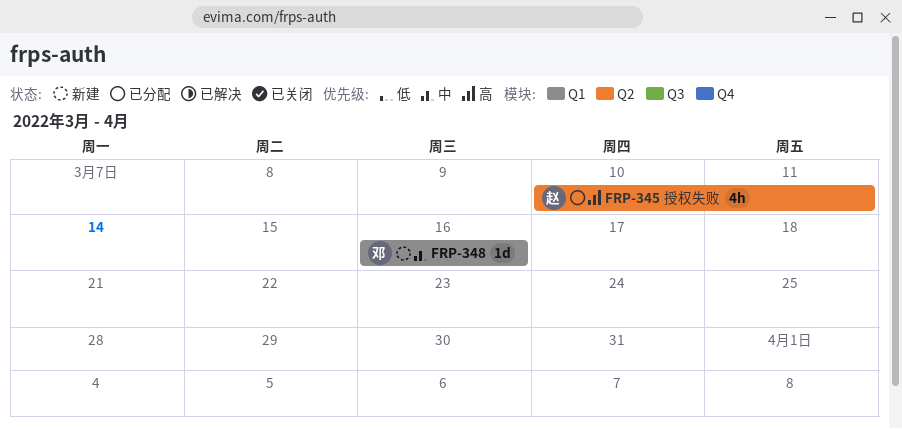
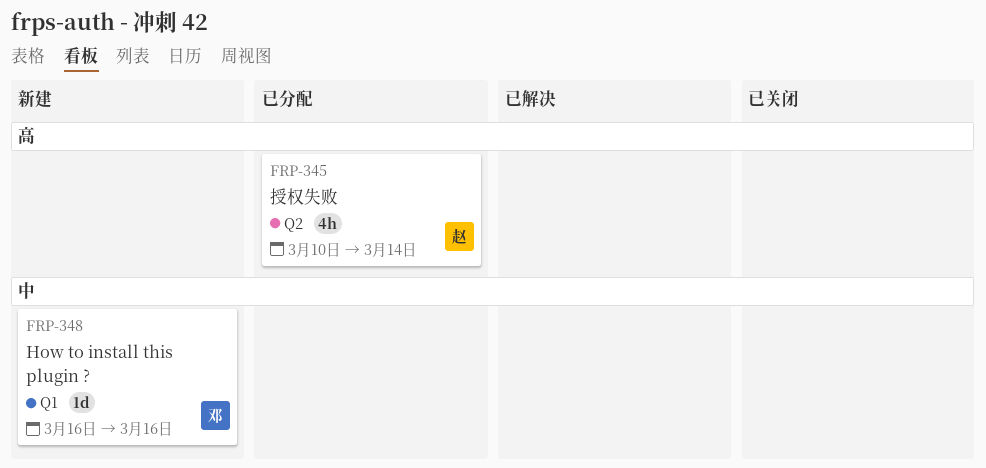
FRP-345, due: Mar 11 -> Mar 14

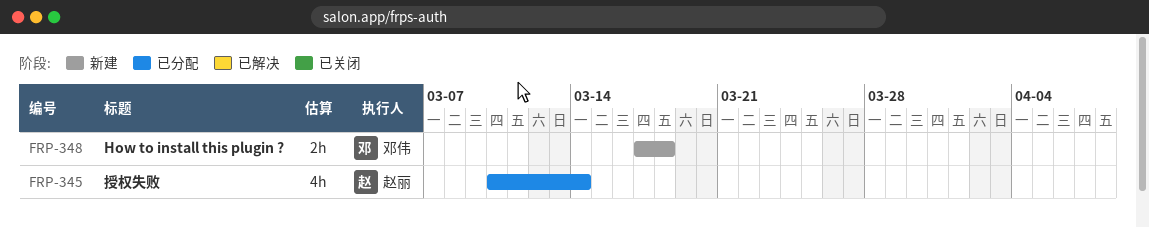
FRP-348, estimate: 1d -> 2h
FRP-348, start: Mar 16 -> Mar 17
FRP-348, due: Mar 16 -> Mar 18

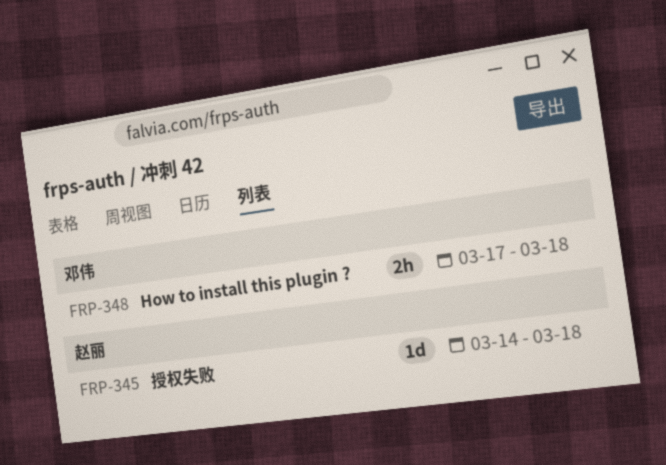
FRP-345, estimate: 4h -> 1d
FRP-345, start: Mar 10 -> Mar 14
FRP-345, due: Mar 14 -> Mar 18

